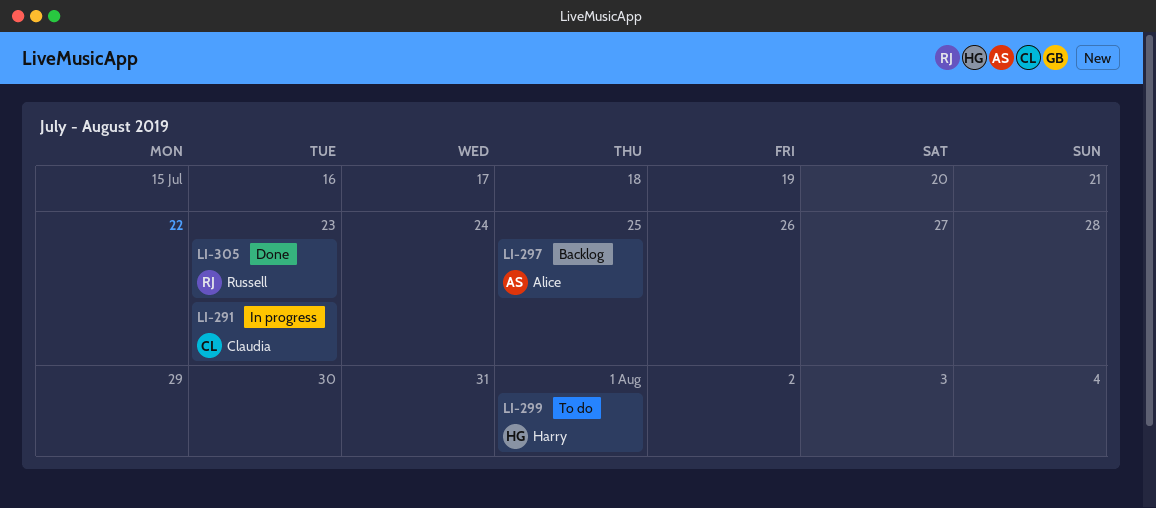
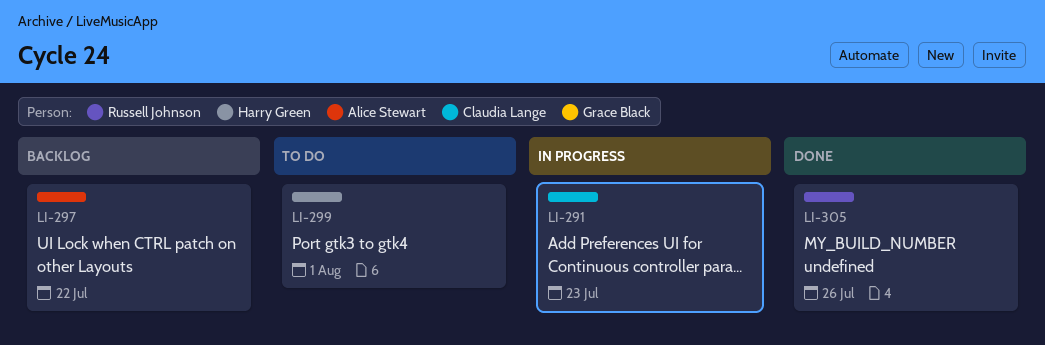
LI-297, due: Jul 25 -> Jul 22
LI-305, due: Jul 23 -> Jul 26

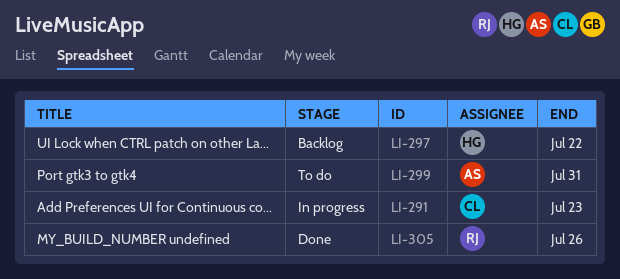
LI-297, owner: Alice Stewart -> Harry Green
LI-299, owner: Harry Green -> Alice Stewart
LI-299, due: Aug 1 -> Jul 31

